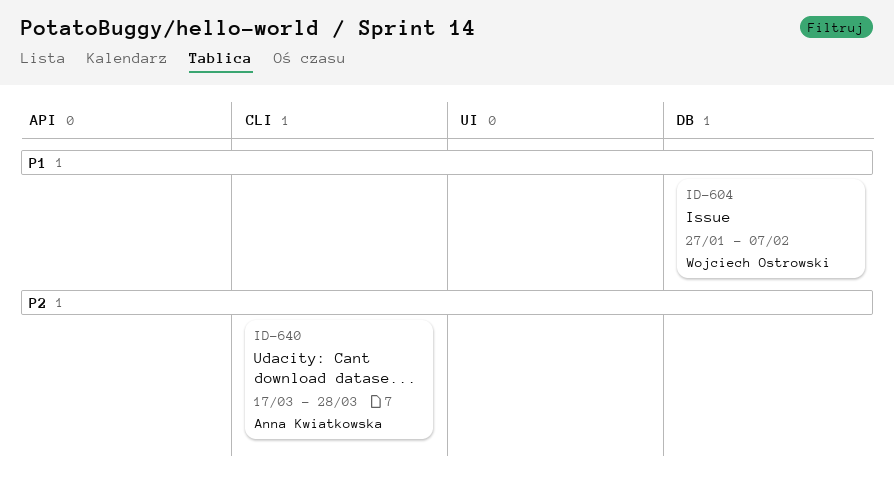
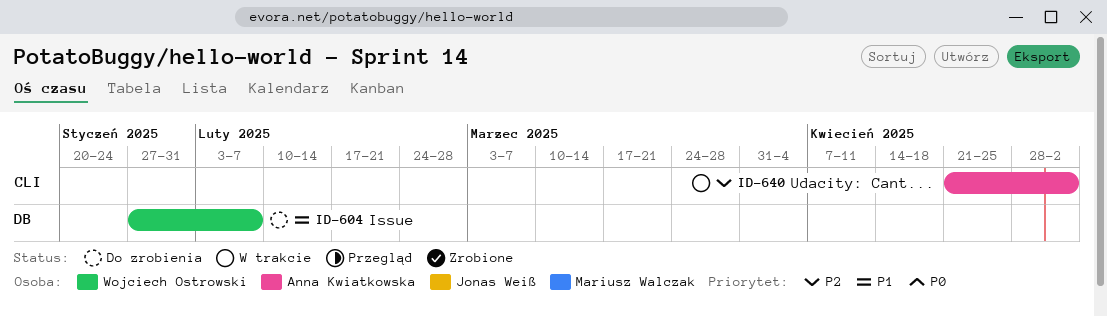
ID-640, start: Mar 17 -> Apr 21
ID-640, due: Mar 28 -> May 2

